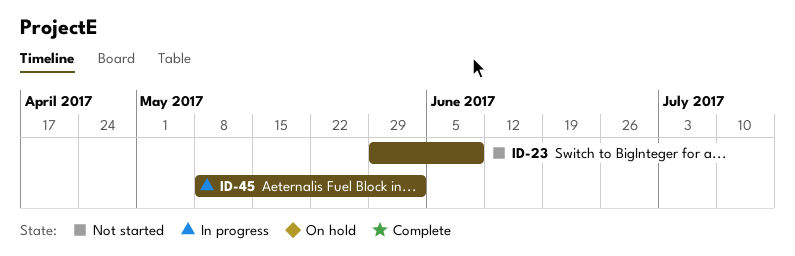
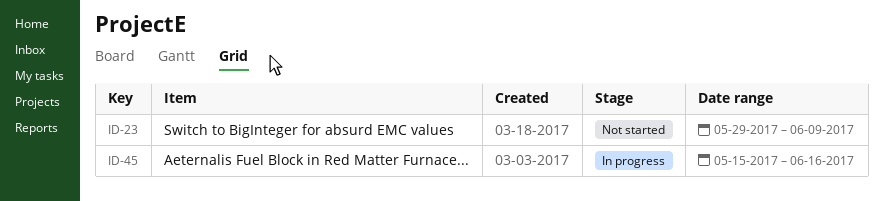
ID-45, start: May 8 -> May 15
ID-45, due: Jun 2 -> Jun 16

